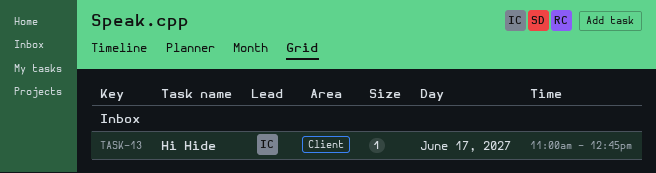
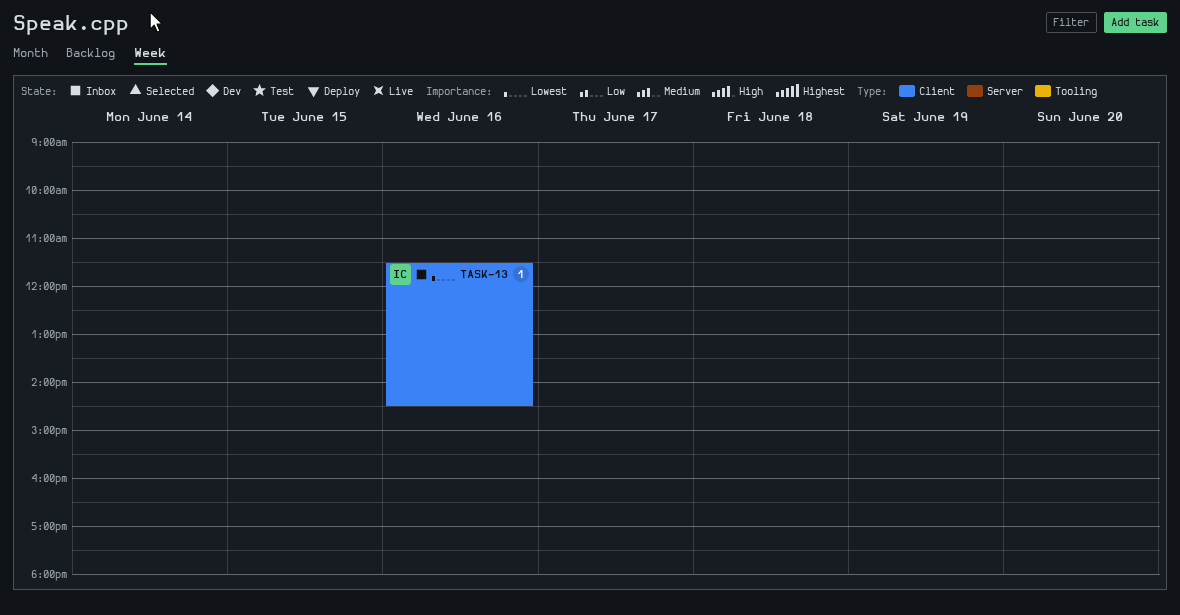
TASK-13, day: Jun 17 -> Jun 16
TASK-13, begins: 11:00 -> 11:30
TASK-13, ends: 12:45 -> 14:30

